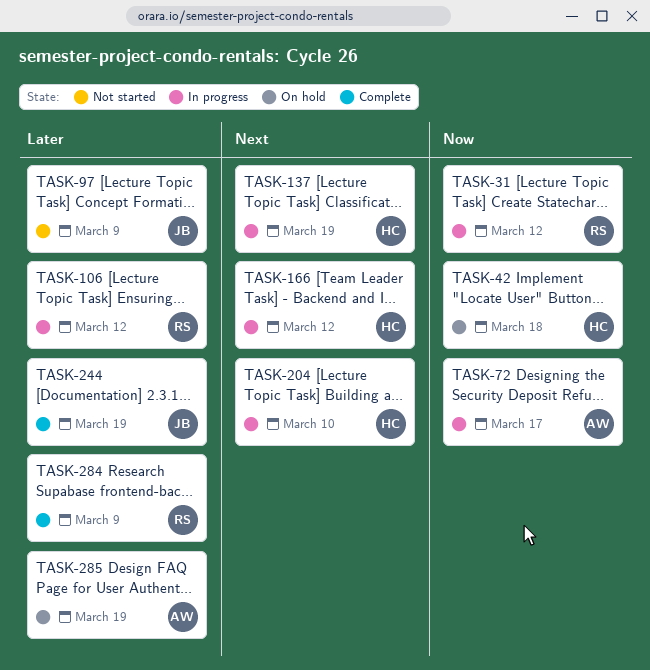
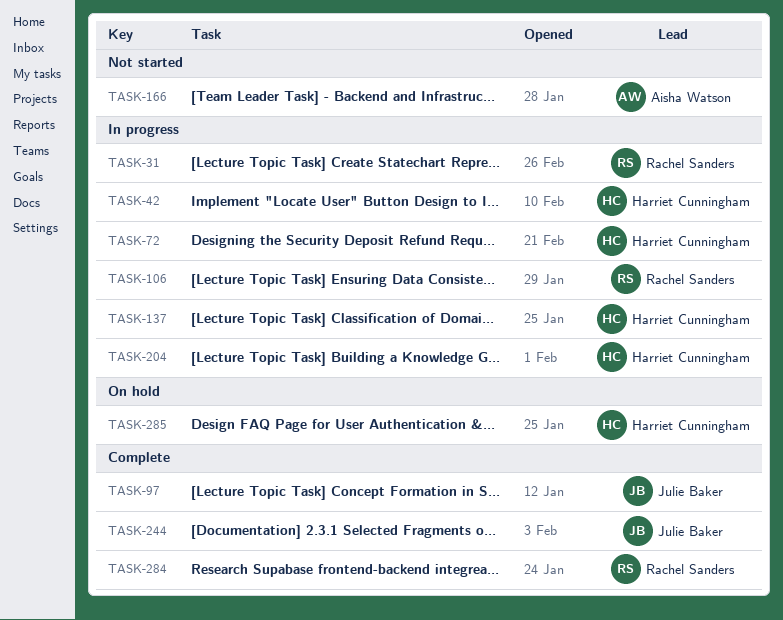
TASK-42, status: On hold -> In progress
TASK-72, owner: Aisha Watson -> Harriet Cunningham
TASK-97, status: Not started -> Complete
TASK-166, status: In progress -> Not started
TASK-166, owner: Harriet Cunningham -> Aisha Watson
TASK-285, owner: Aisha Watson -> Harriet Cunningham

